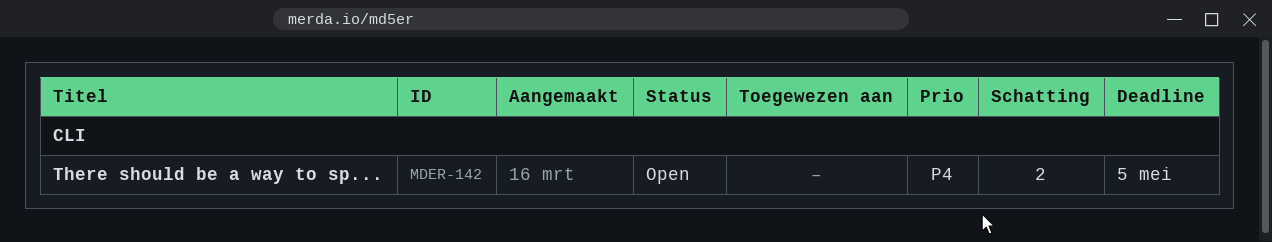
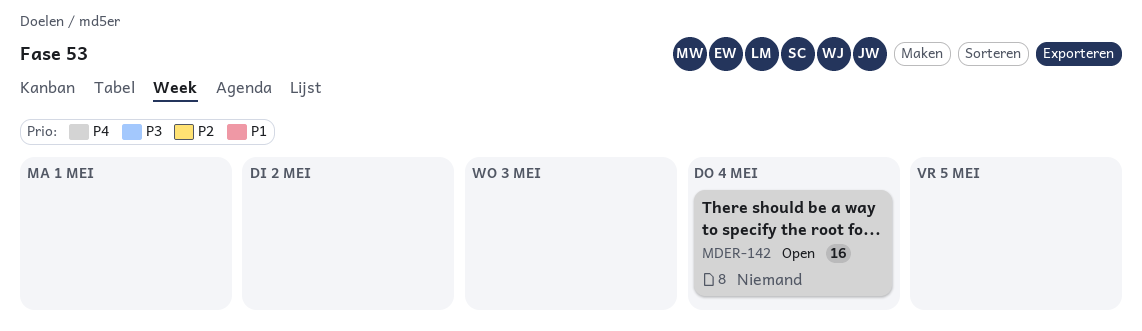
MDER-142, estimate: 2 -> 16
MDER-142, due: May 5 -> May 4

